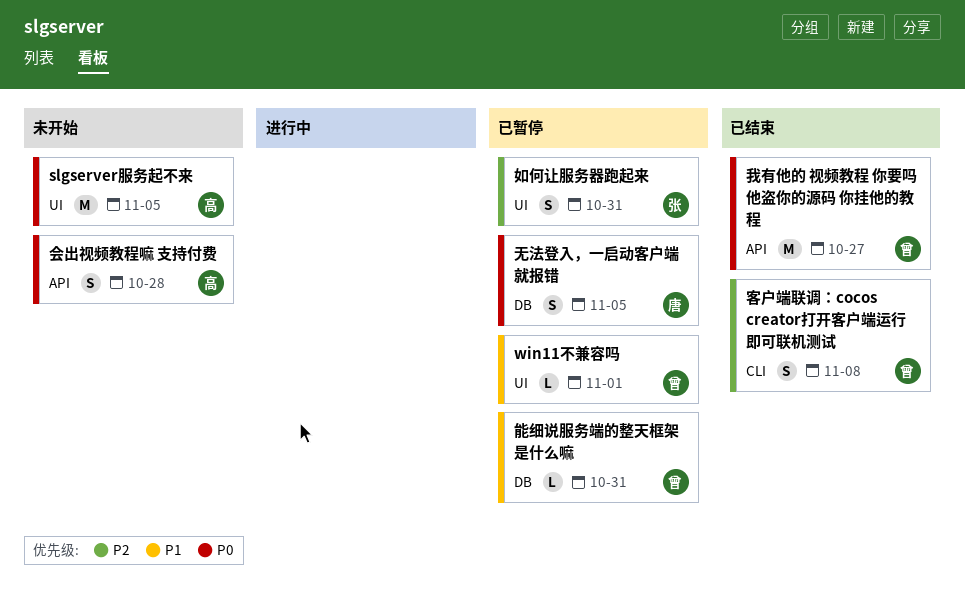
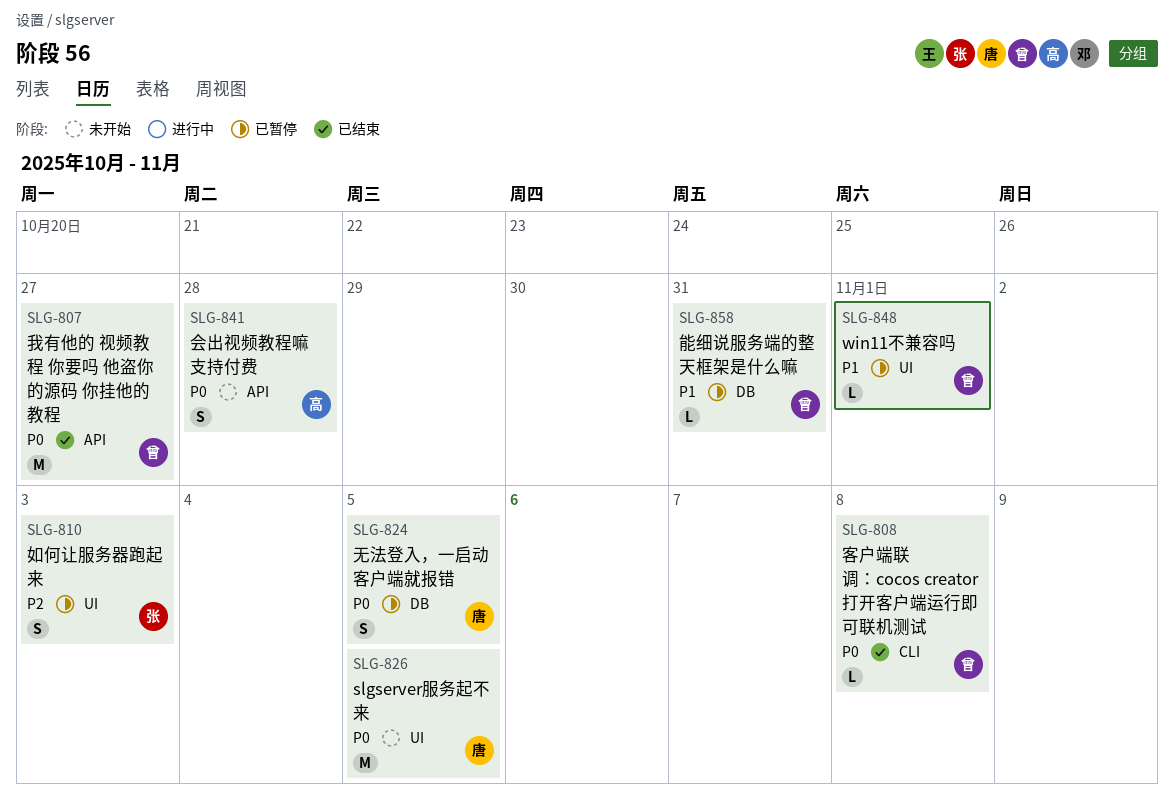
slgserver服务起不来, owner: 高 -> 唐
如何让服务器跑起来, due: Oct 31 -> Nov 3
客户端联调：cocos creator打开客户端运行即可联机测试, priority: P2 -> P0
客户端联调：cocos creator打开客户端运行即可联机测试, estimate: S -> L

